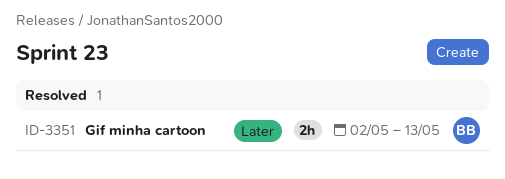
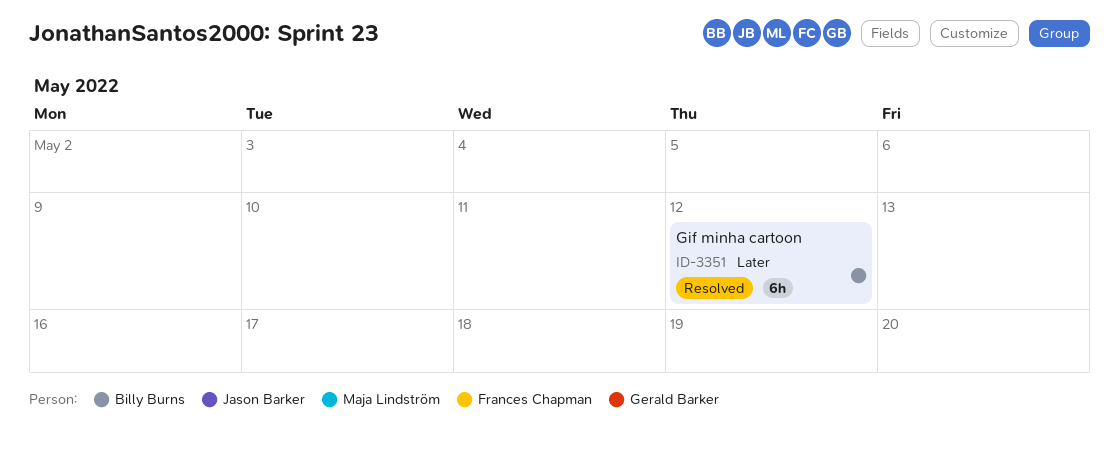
ID-3351, estimate: 2h -> 6h
ID-3351, due: May 13 -> May 12

